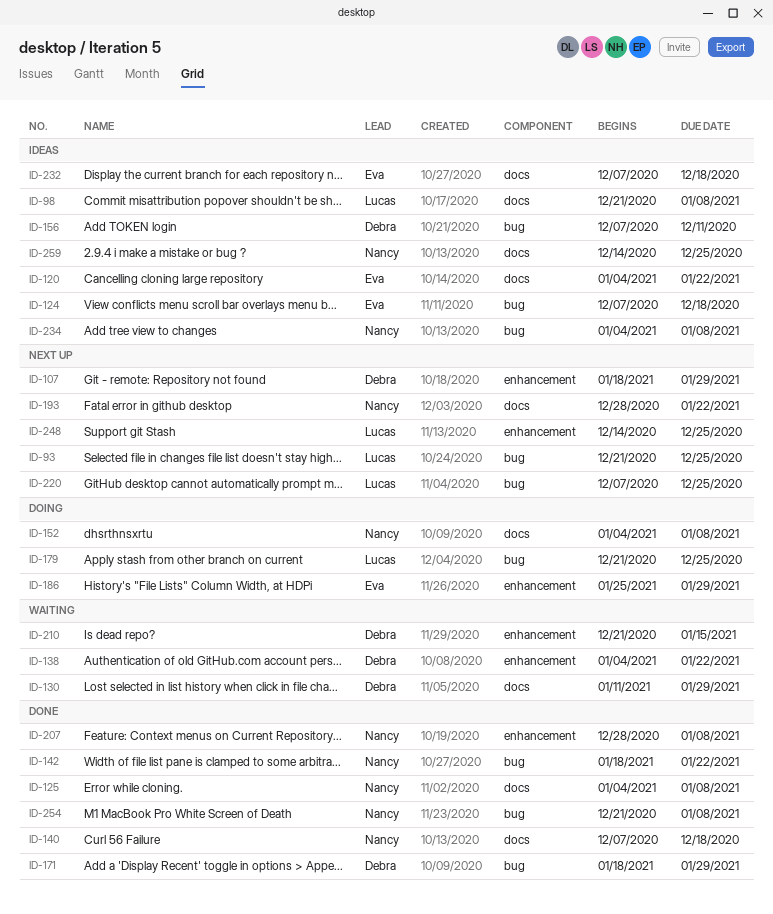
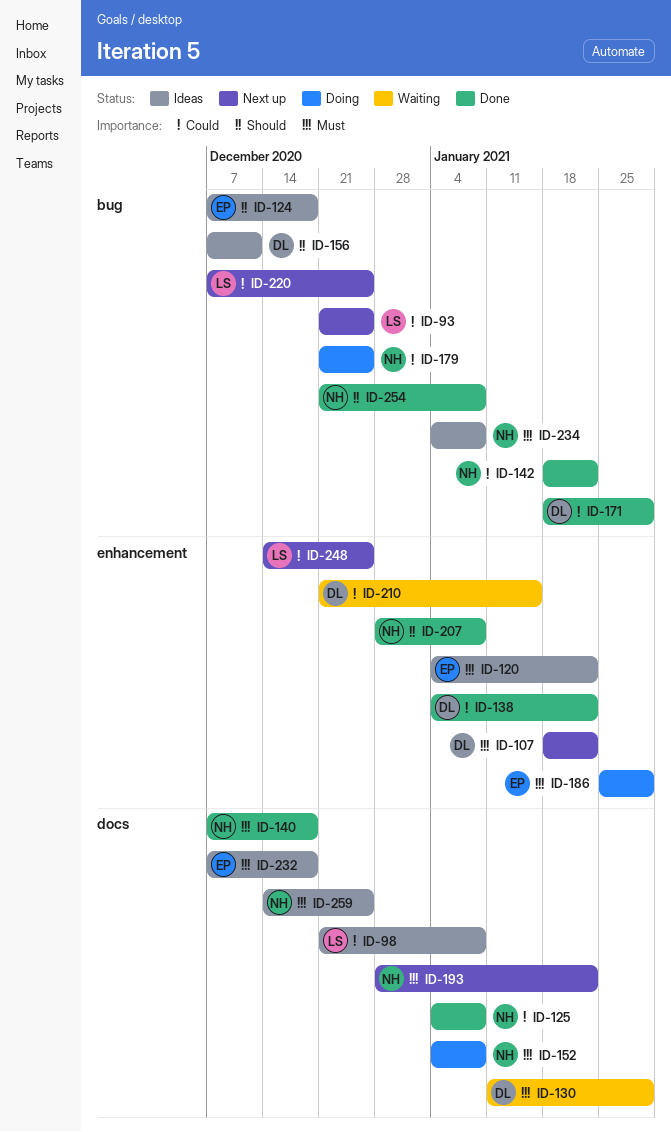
ID-107, due: Jan 29 -> Jan 22
ID-120, label: docs -> enhancement
ID-138, status: Waiting -> Done
ID-179, owner: Lucas -> Nancy

